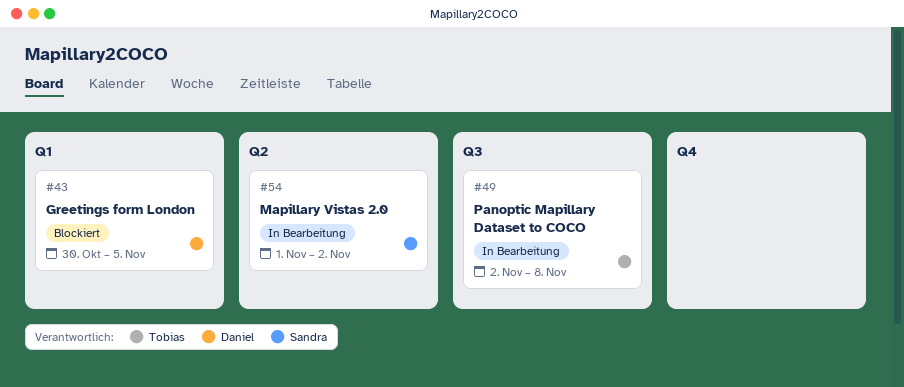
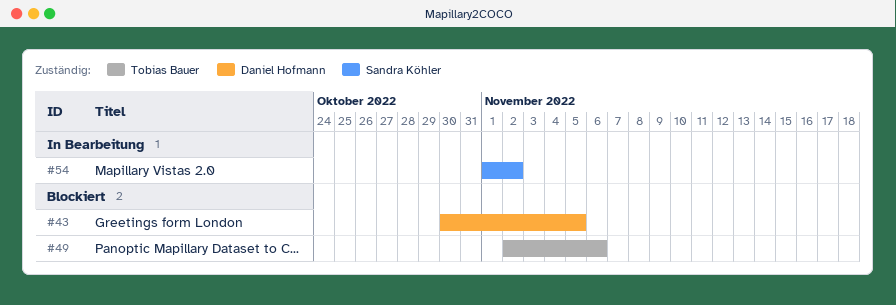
#49, status: In Bearbeitung -> Blockiert
#49, due: Nov 8 -> Nov 6

